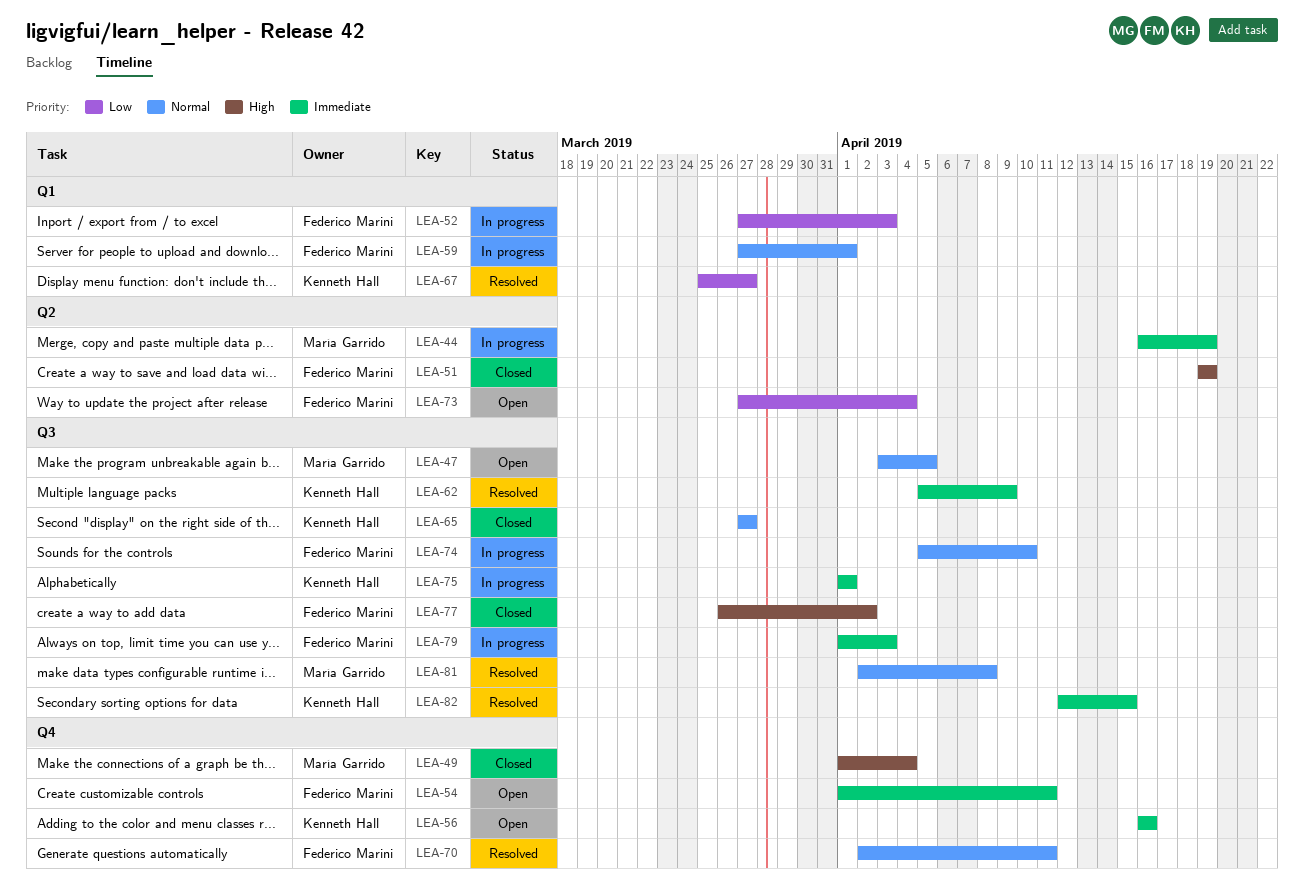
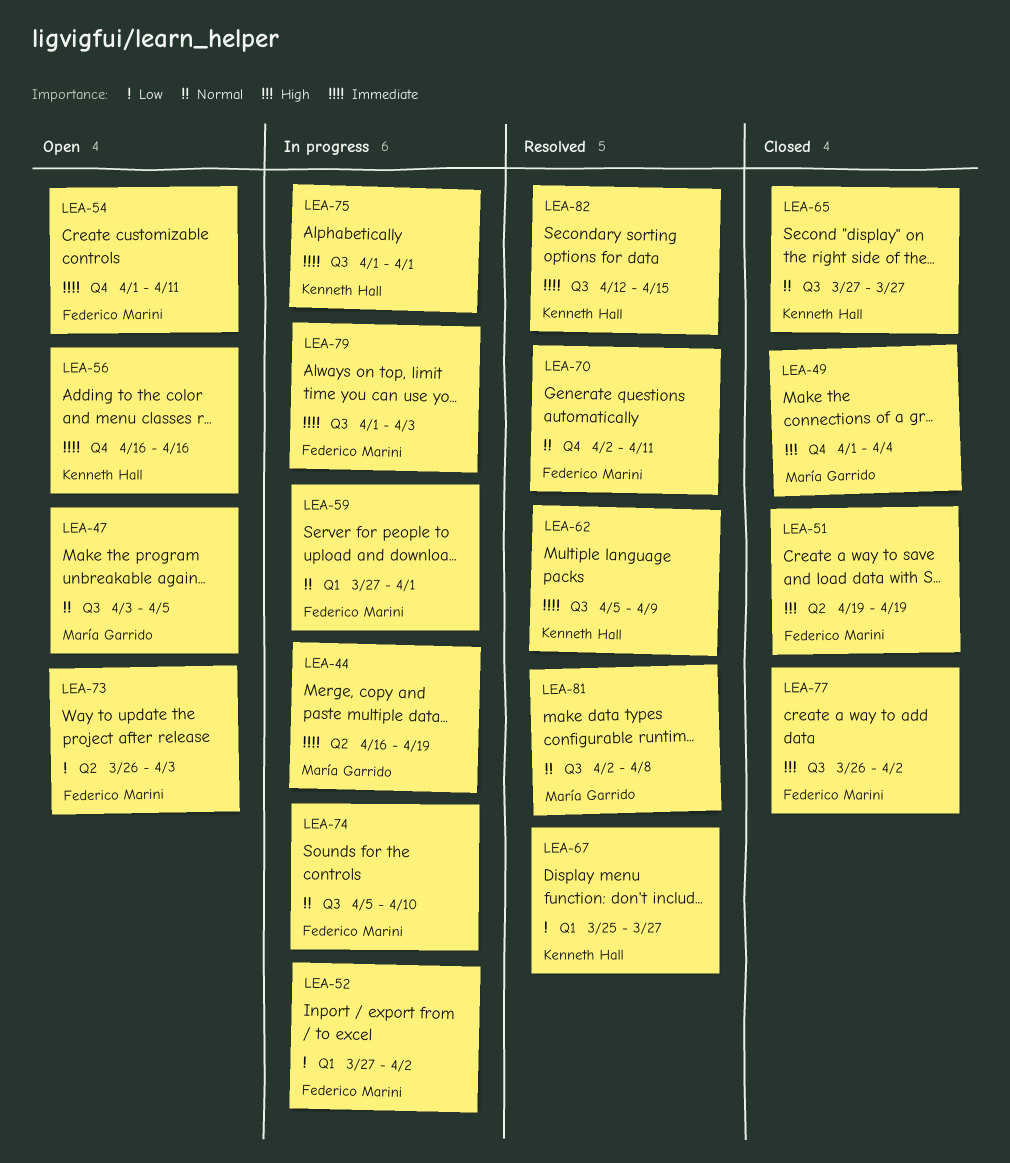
LEA-52, due: Apr 3 -> Apr 2
LEA-73, start: Mar 27 -> Mar 26
LEA-73, due: Apr 4 -> Apr 3

